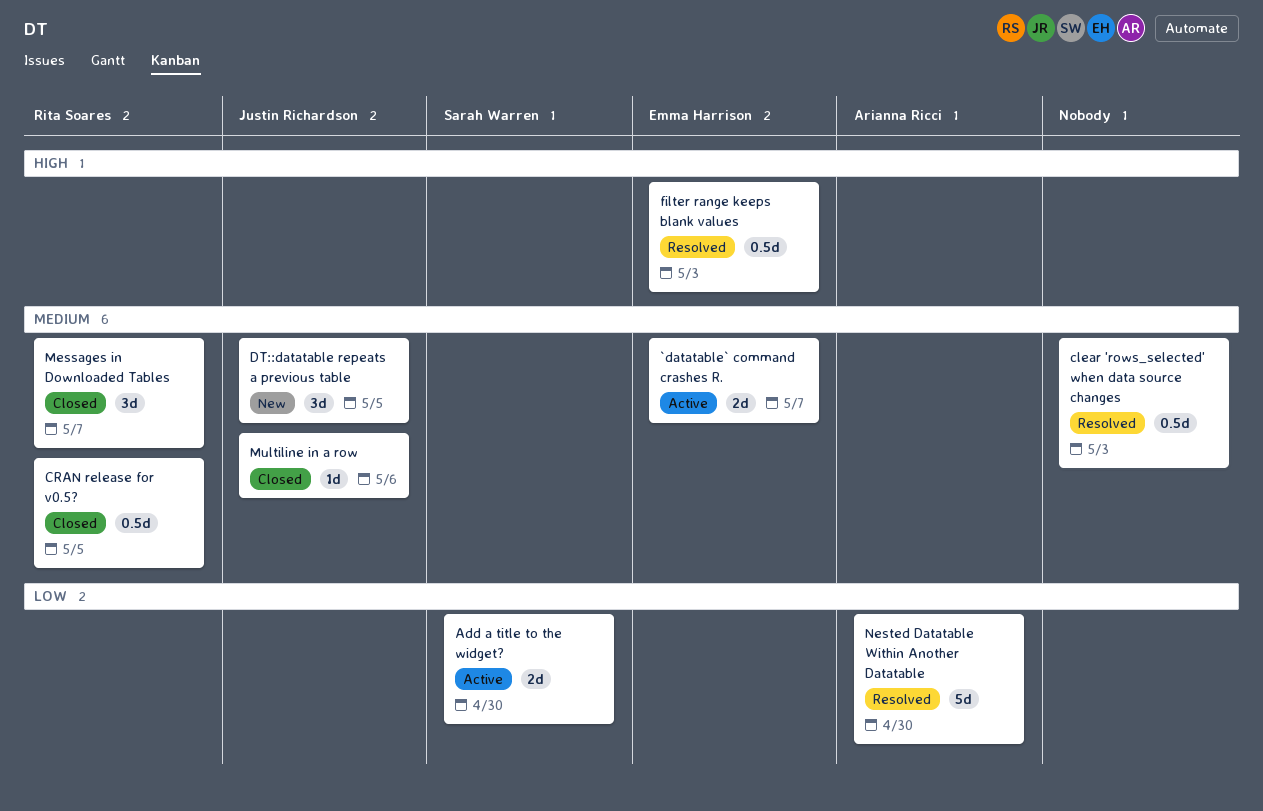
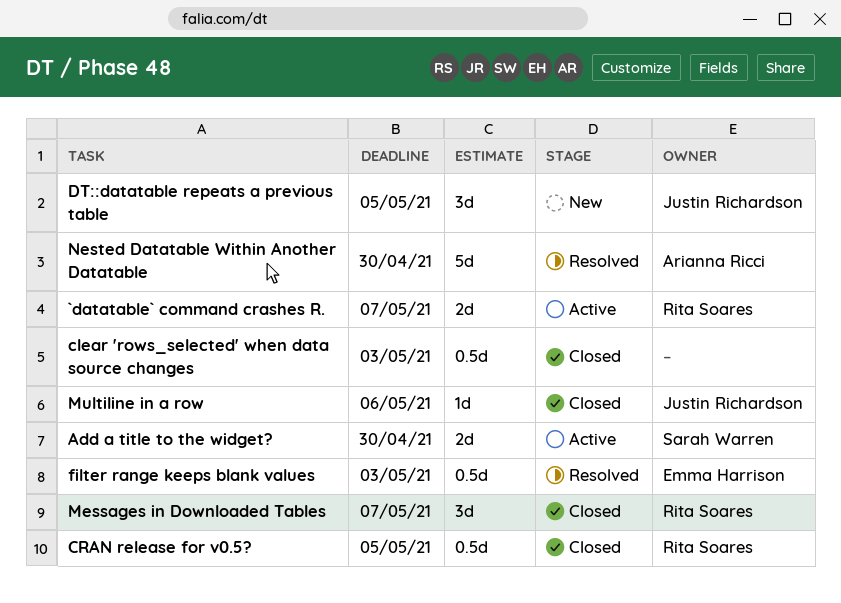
`datatable` command crashes R., owner: Emma Harrison -> Rita Soares
clear 'rows_selected' when data source changes, status: Resolved -> Closed

